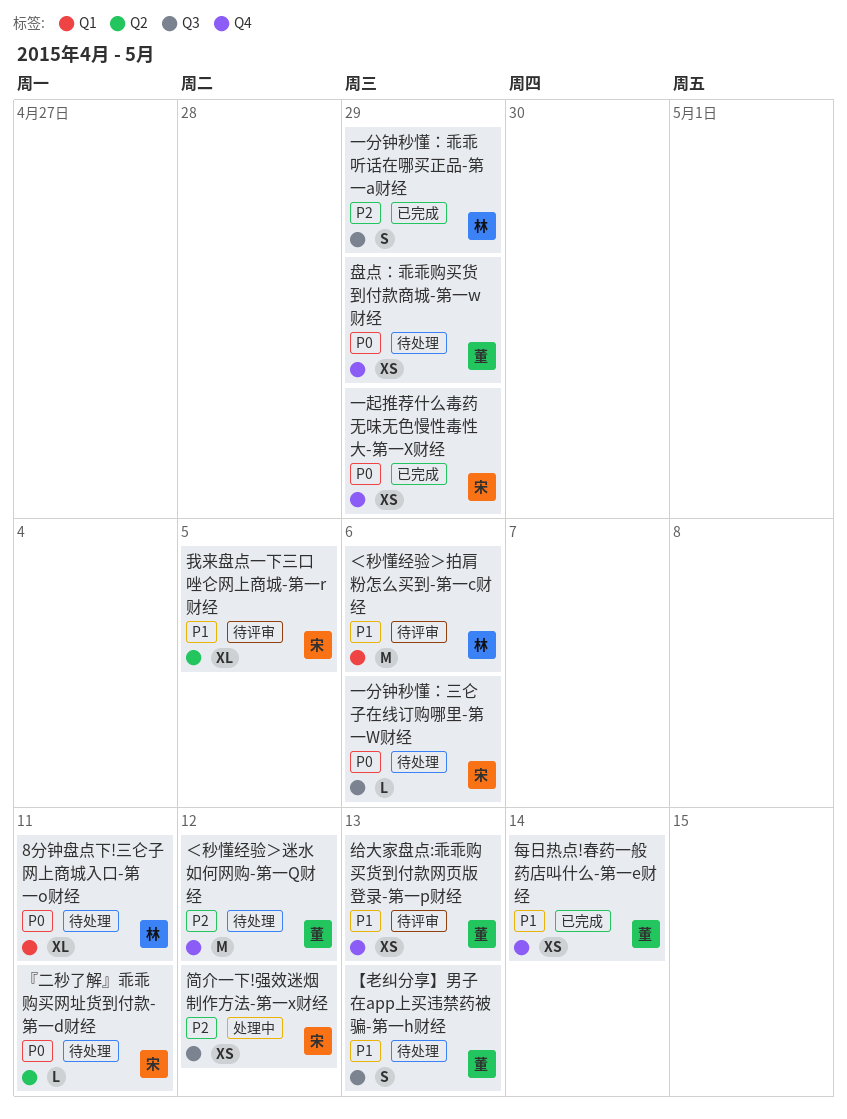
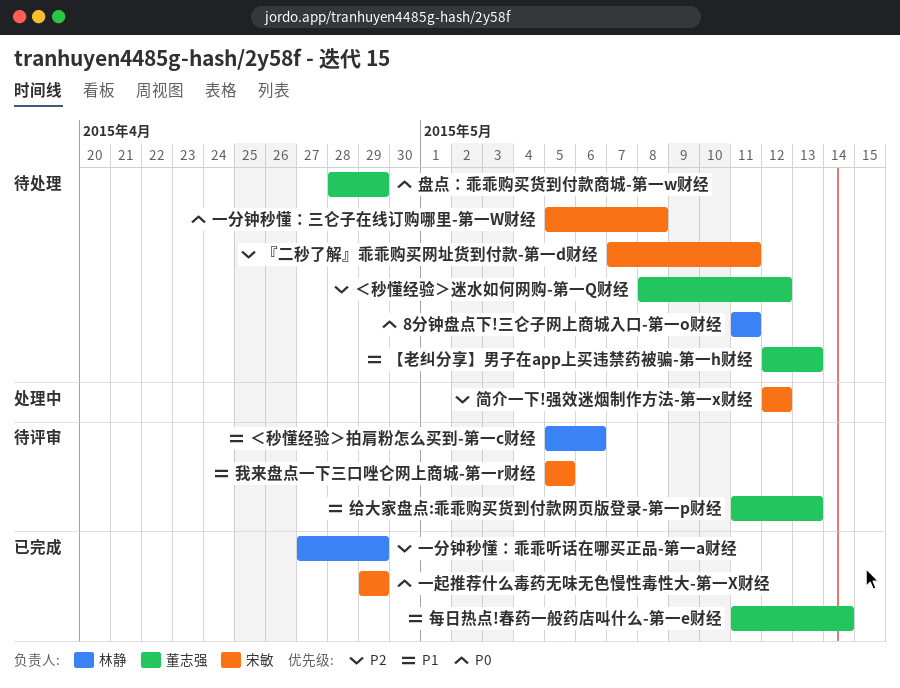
『二秒了解』乖乖购买网址货到付款-第一d财经, priority: P0 -> P2
一分钟秒懂：三仑子在线订购哪里-第一W财经, due: May 6 -> May 8

